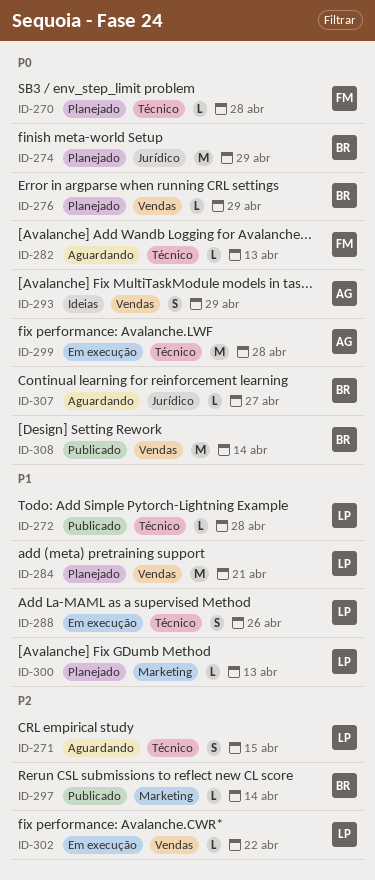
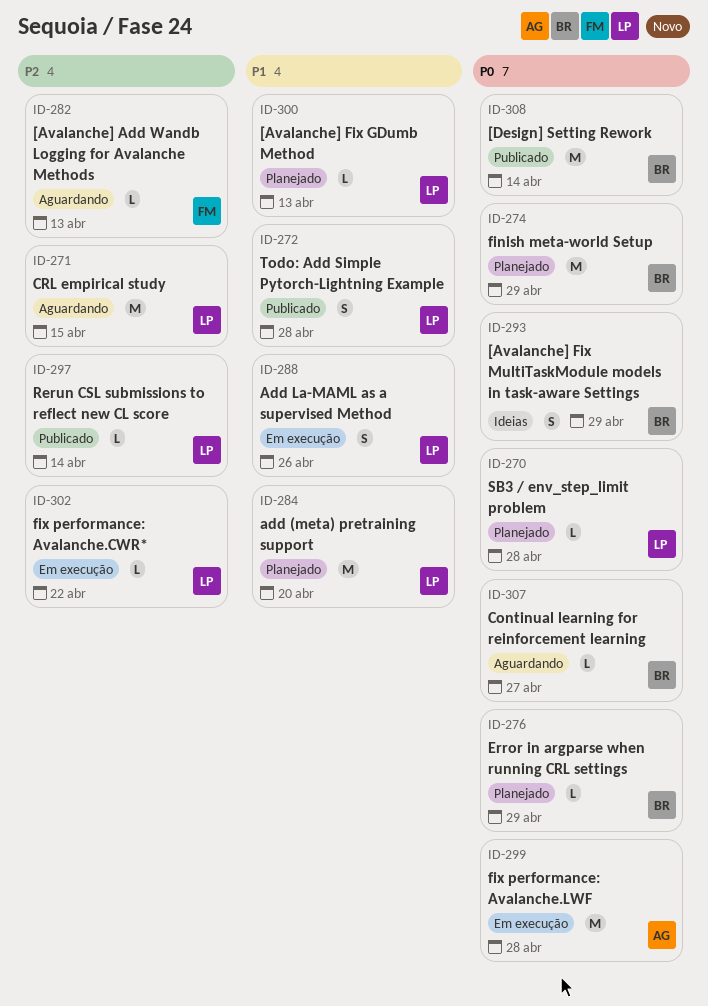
ID-270, owner: FM -> LP
ID-271, estimate: S -> M
ID-272, estimate: L -> S
ID-282, priority: P0 -> P2
ID-284, due: Apr 21 -> Apr 20
ID-293, owner: AG -> BR
ID-297, owner: BR -> LP

